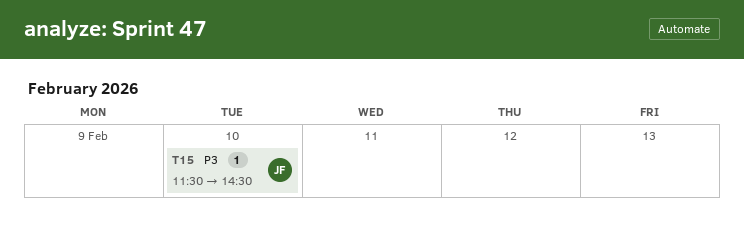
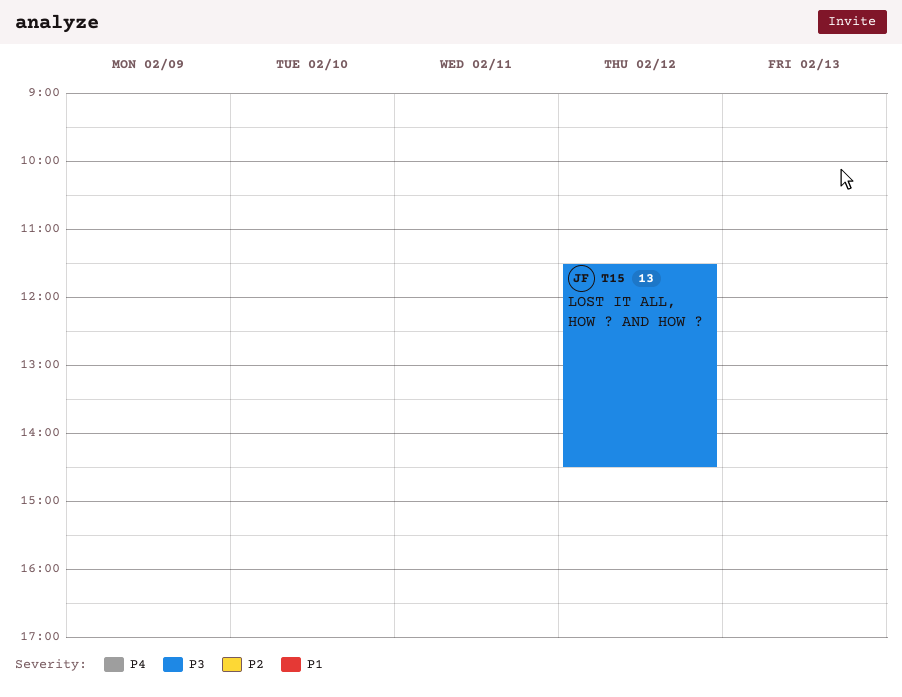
T15, estimate: 1 -> 13
T15, day: Feb 10 -> Feb 12

